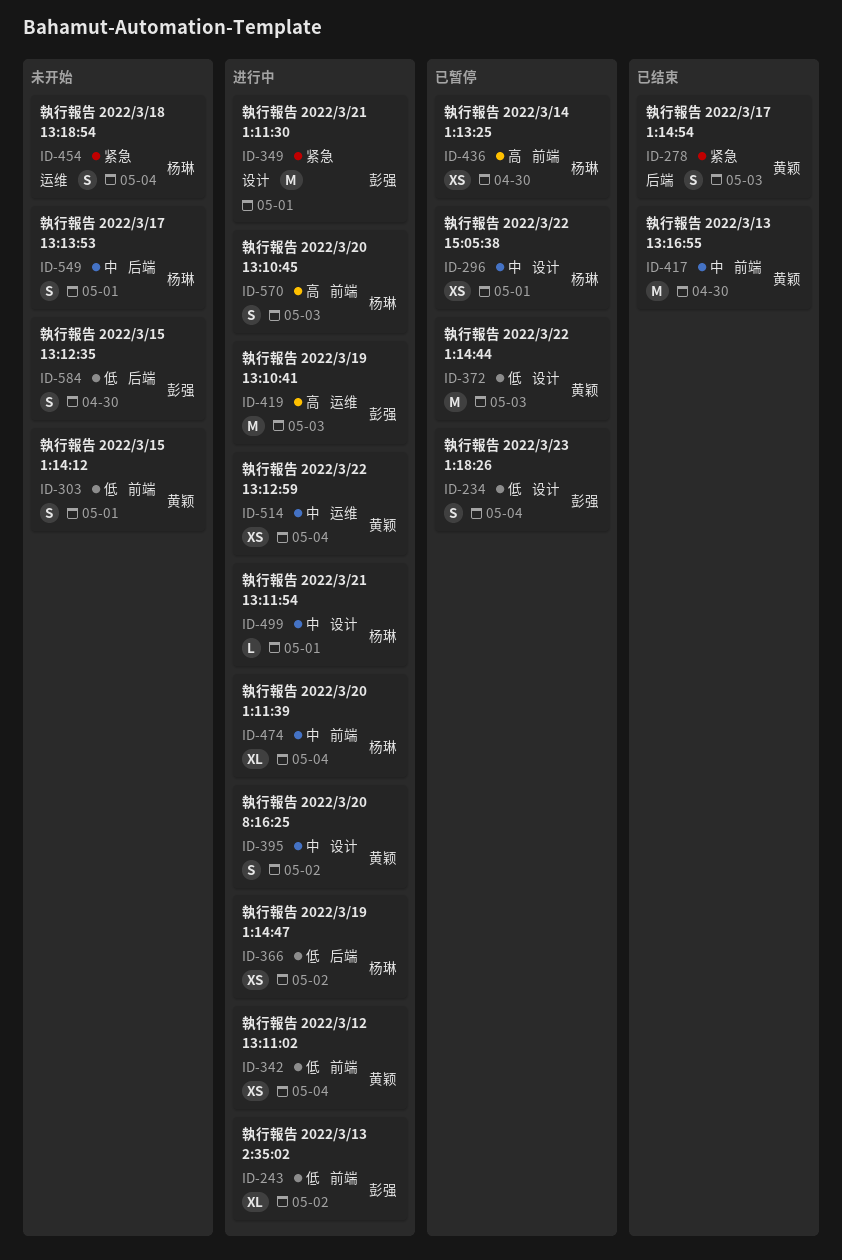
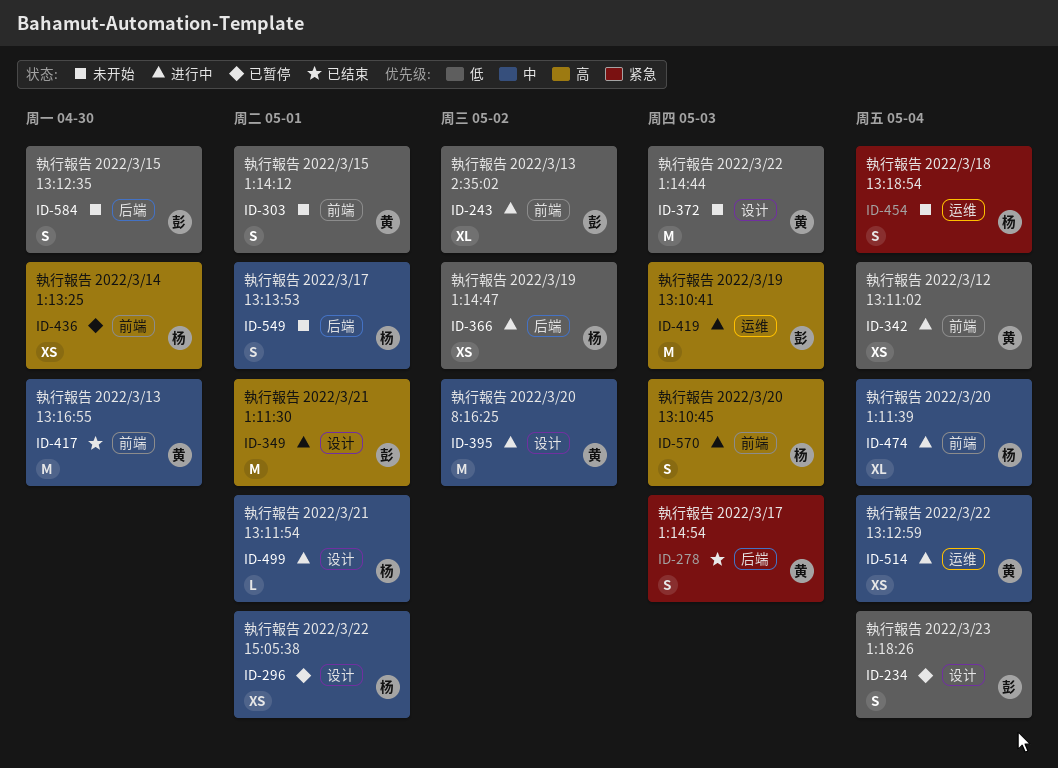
ID-349, priority: 紧急 -> 高
ID-372, status: 已暂停 -> 未开始
ID-395, estimate: S -> M

